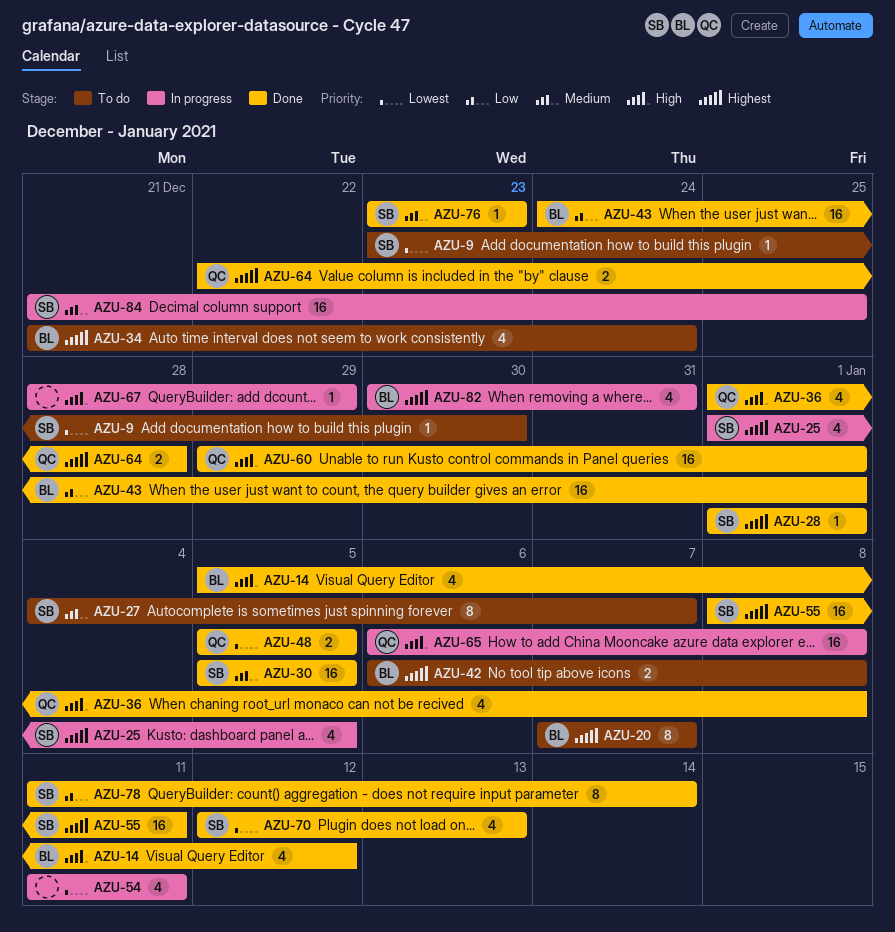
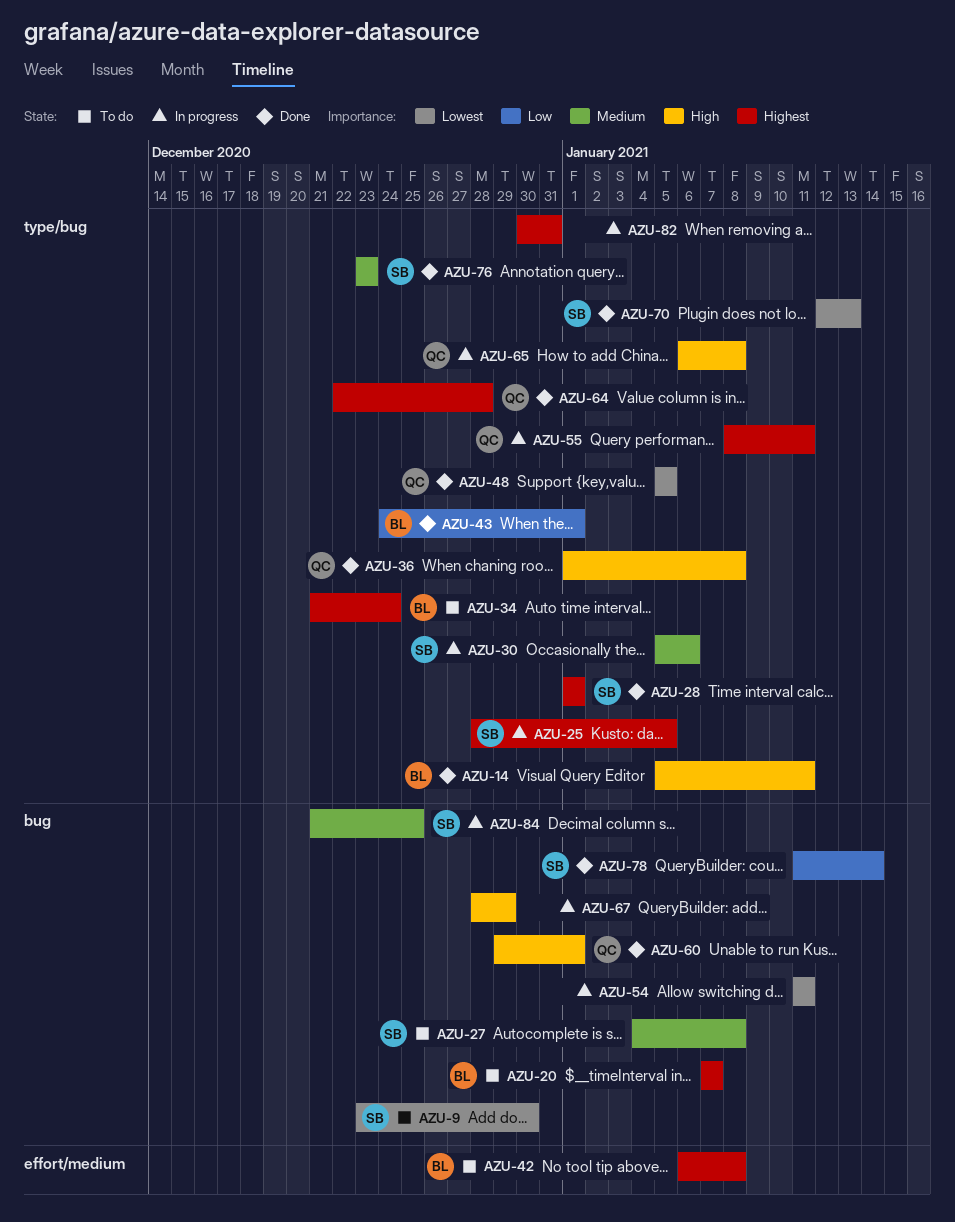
AZU-14, due: Jan 12 -> Jan 11
AZU-25, start: Jan 1 -> Dec 28
AZU-27, due: Jan 7 -> Jan 8
AZU-30, status: Done -> In progress
AZU-30, due: Jan 5 -> Jan 6
AZU-55, status: Done -> In progress
AZU-55, owner: SB -> QC
AZU-82, owner: BL -> none

